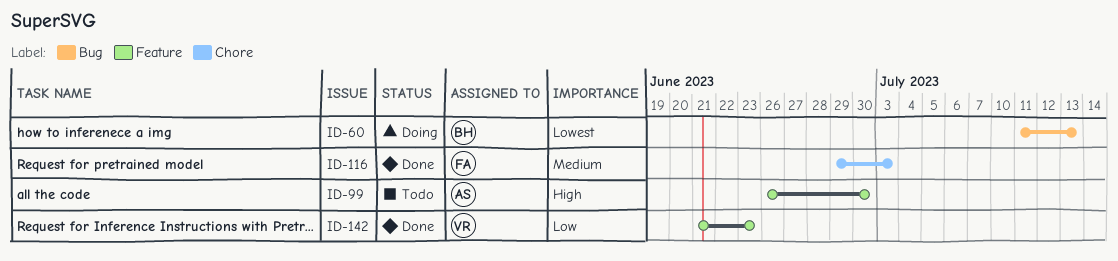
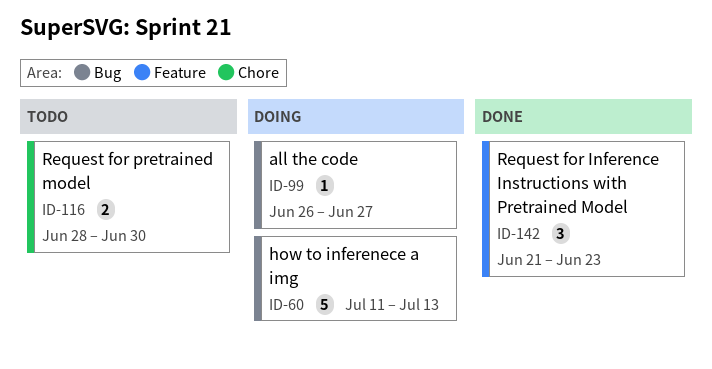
ID-99, status: Todo -> Doing
ID-99, label: Feature -> Bug
ID-99, due: Jun 30 -> Jun 27
ID-116, status: Done -> Todo
ID-116, start: Jun 29 -> Jun 28
ID-116, due: Jul 3 -> Jun 30

